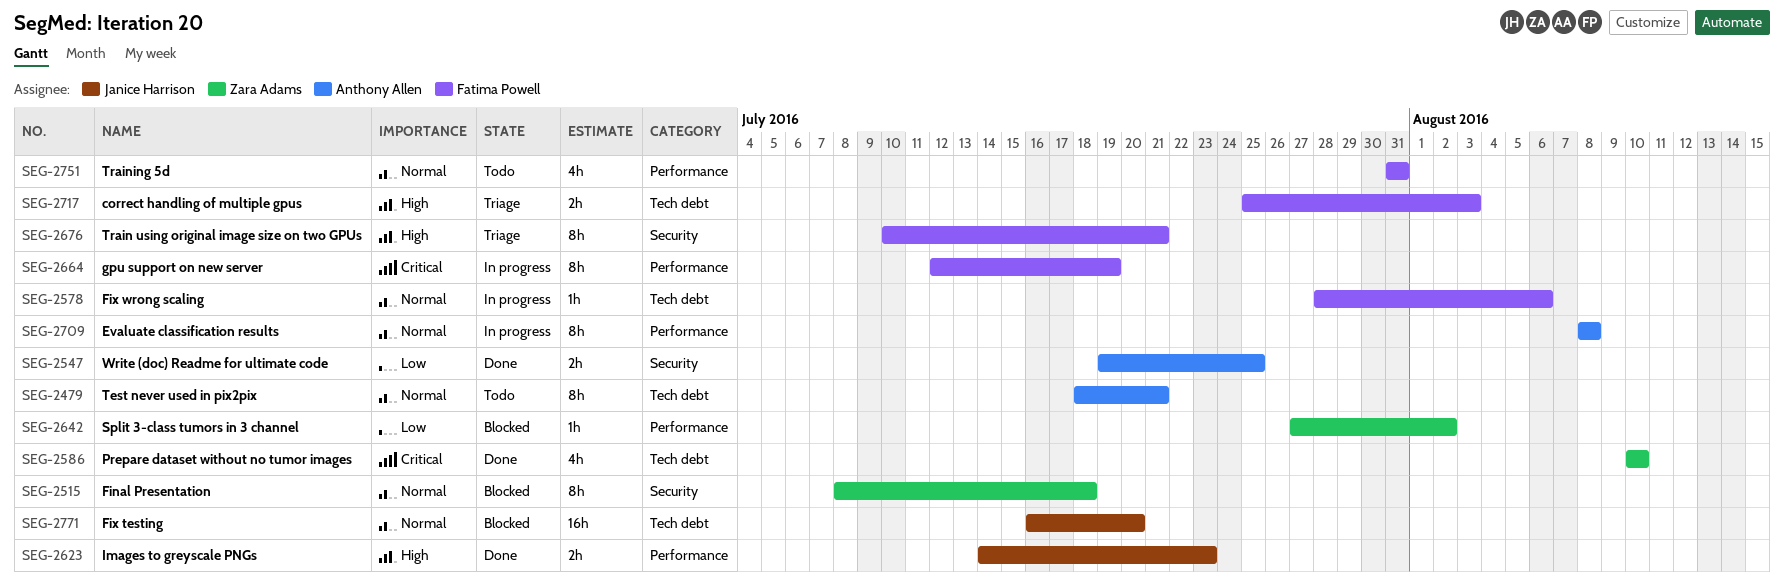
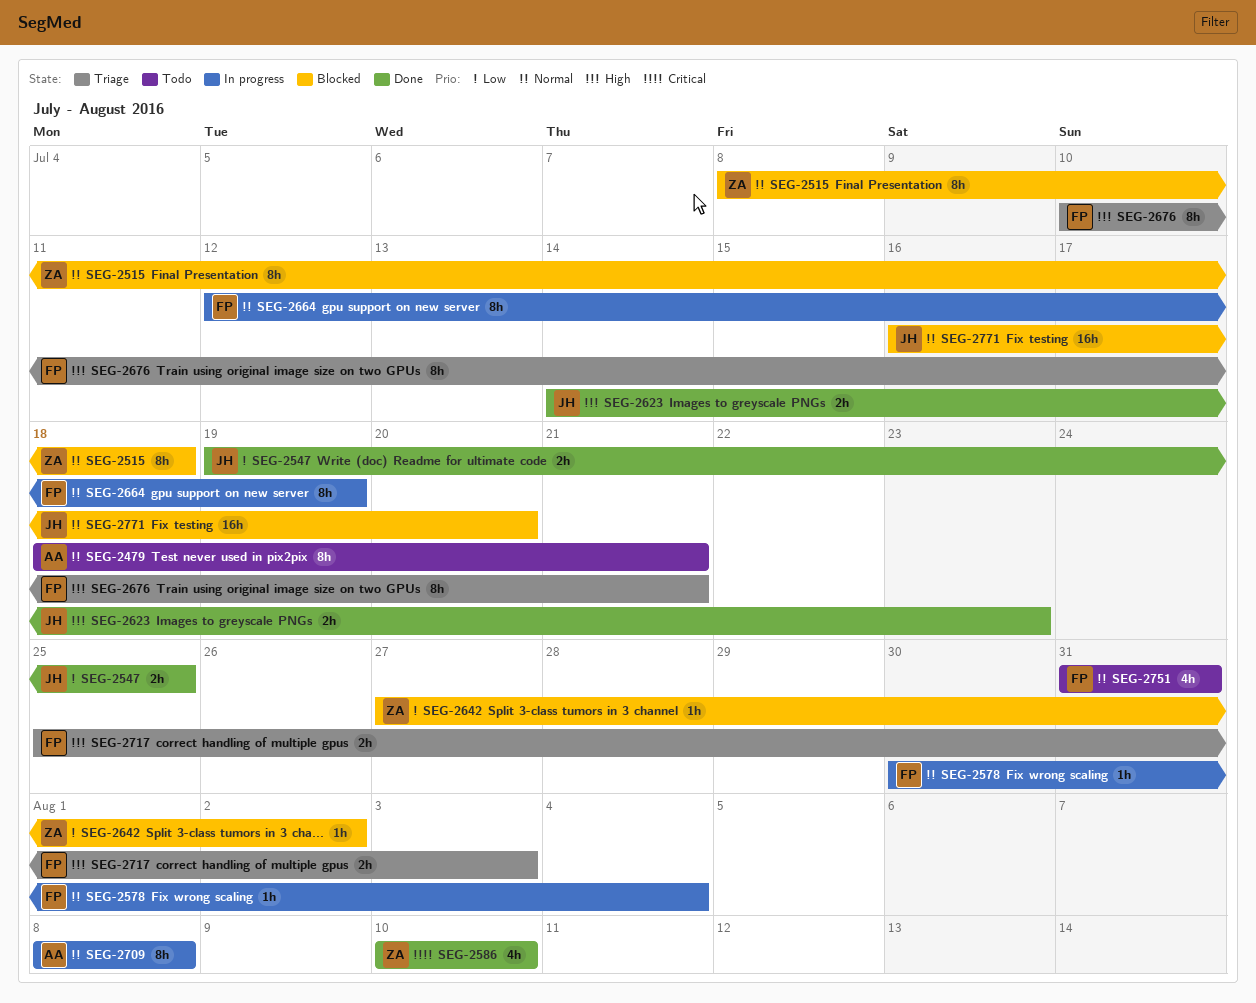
SEG-2547, owner: Anthony Allen -> Janice Harrison
SEG-2578, start: Jul 28 -> Jul 30
SEG-2578, due: Aug 6 -> Aug 4
SEG-2664, priority: Critical -> Normal

